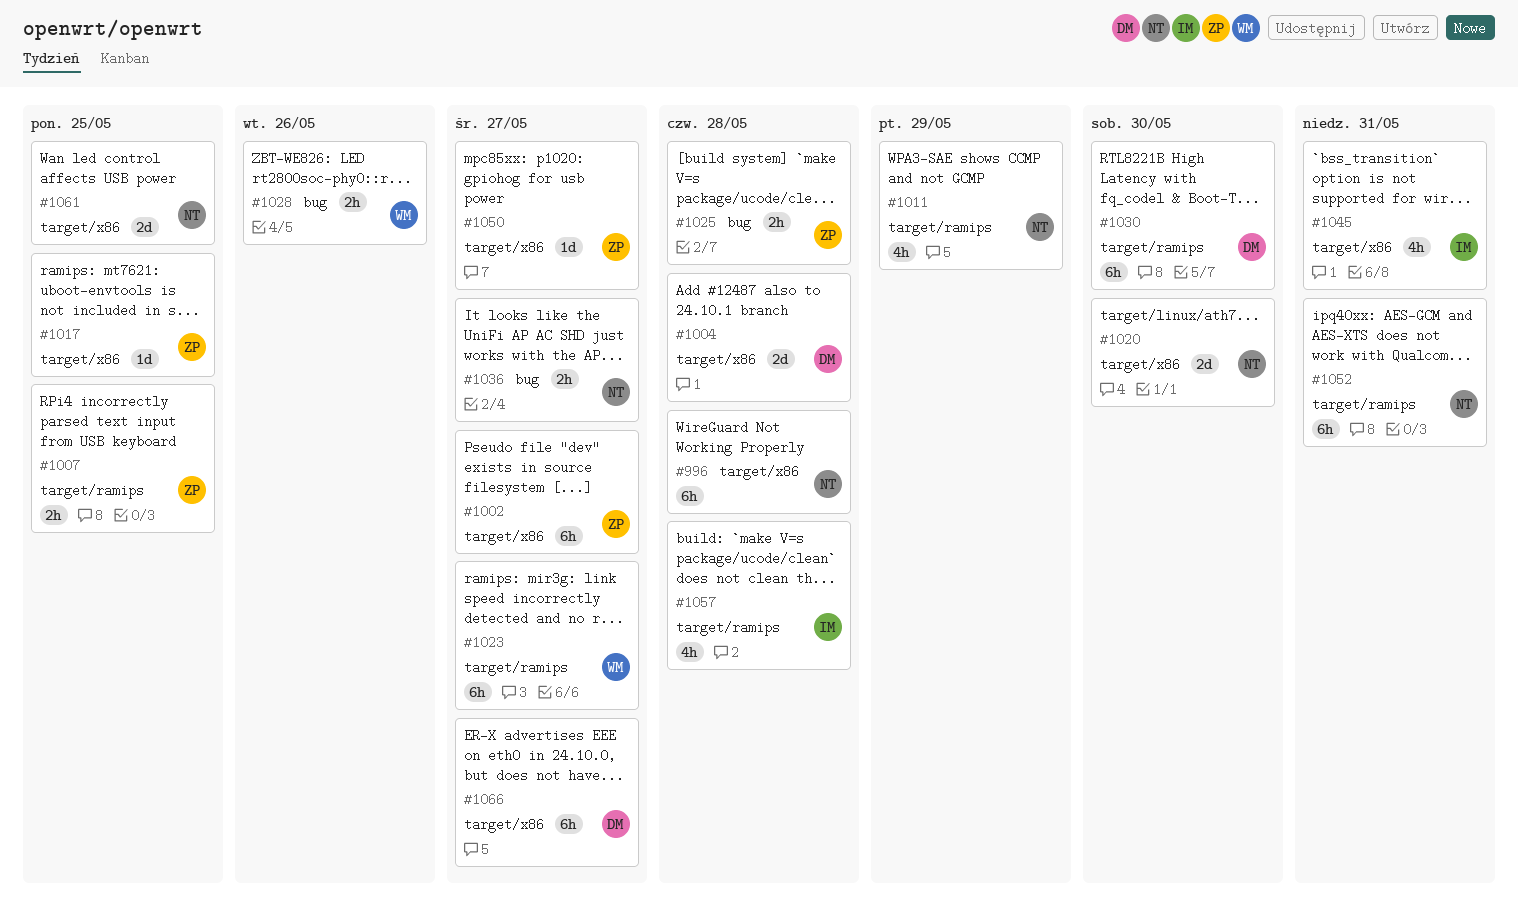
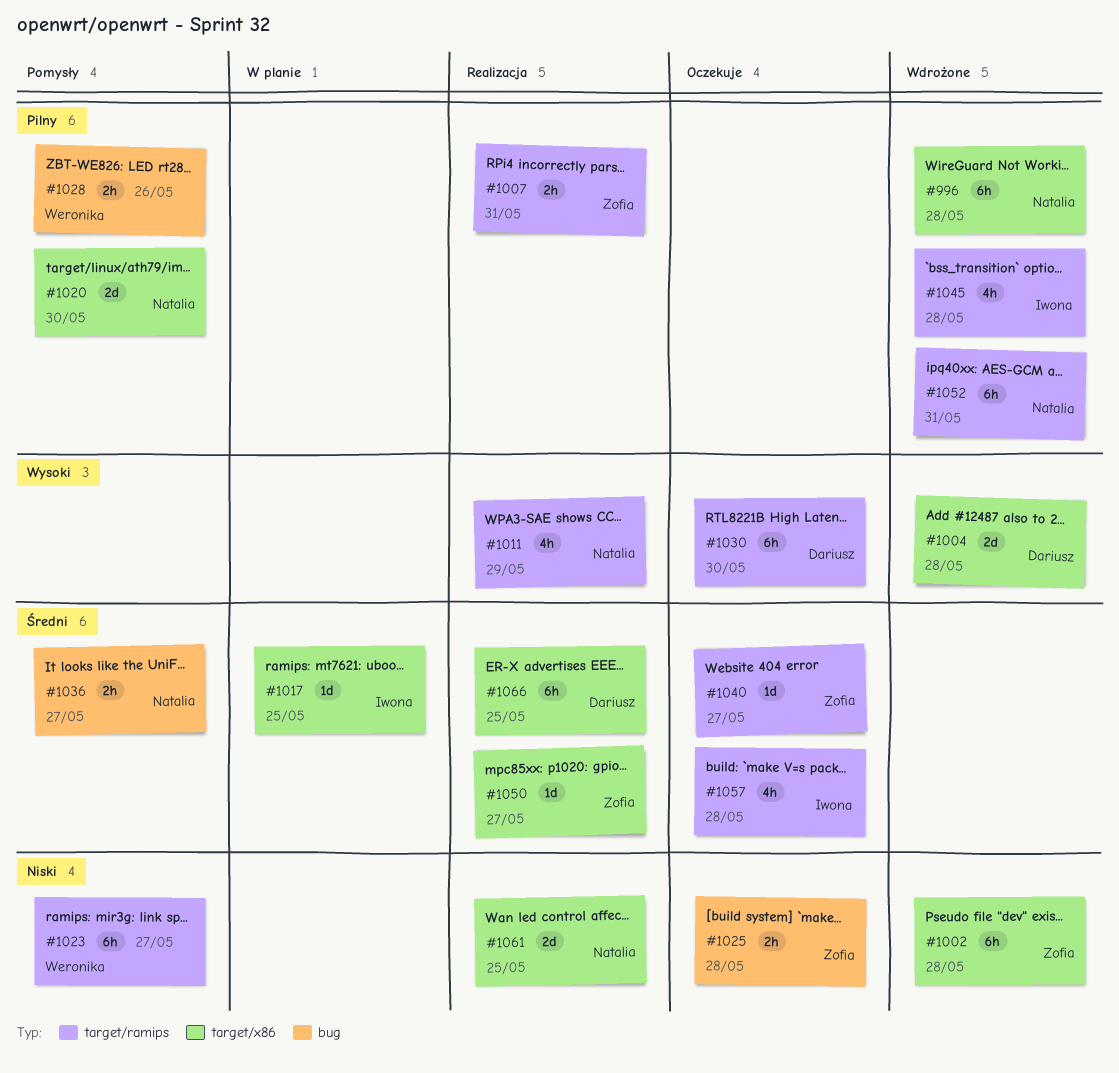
#1002, due: May 27 -> May 28
#1007, due: May 25 -> May 31
#1017, owner: Zofia -> Iwona
#1040: none -> present
#1045, label: target/x86 -> target/ramips
#1045, due: May 31 -> May 28
#1066, due: May 27 -> May 25

